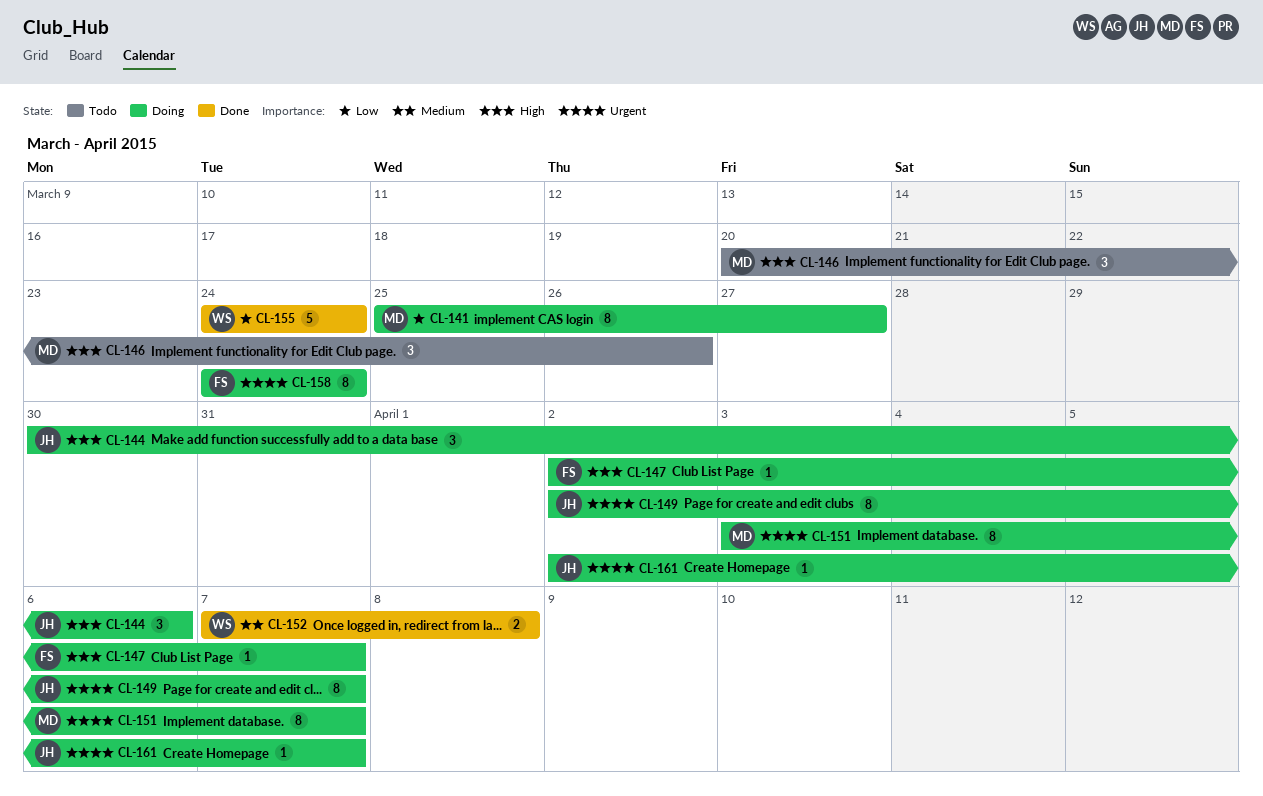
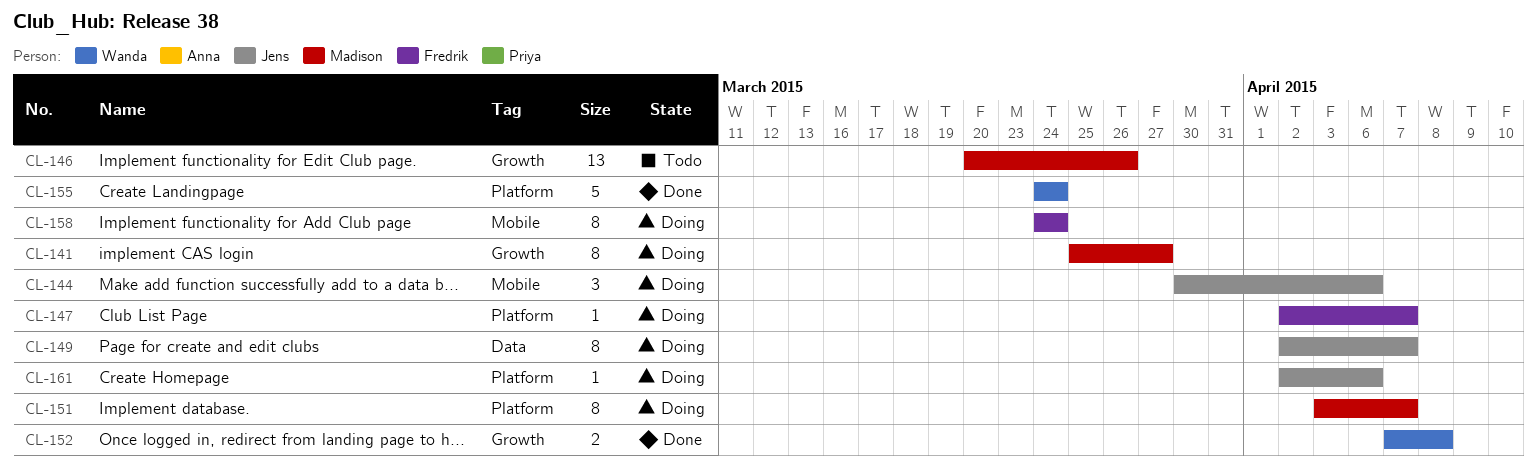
CL-146, estimate: 3 -> 13
CL-161, due: Apr 7 -> Apr 6

